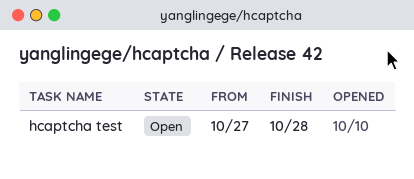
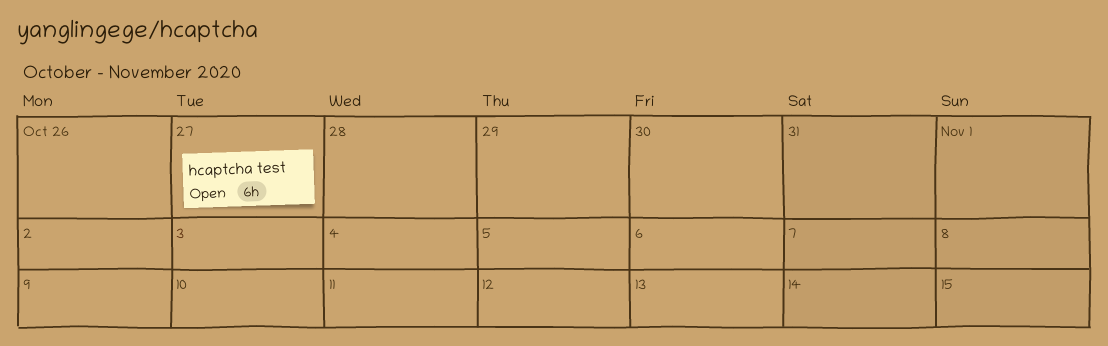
hcaptcha test, due: Oct 28 -> Oct 27

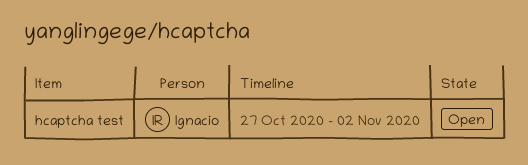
hcaptcha test, due: Oct 27 -> Nov 2

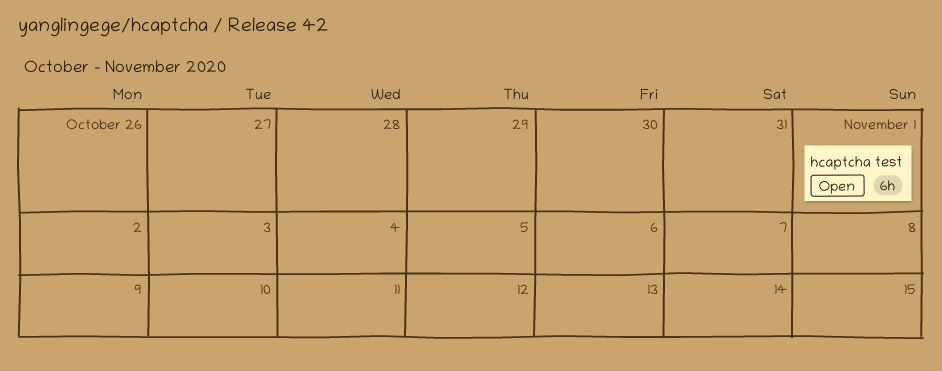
hcaptcha test, due: Nov 2 -> Nov 1

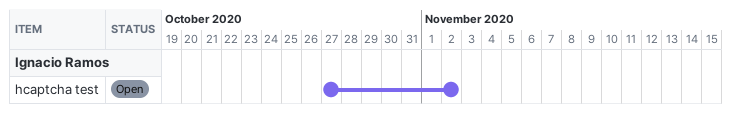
hcaptcha test, due: Nov 1 -> Nov 2

